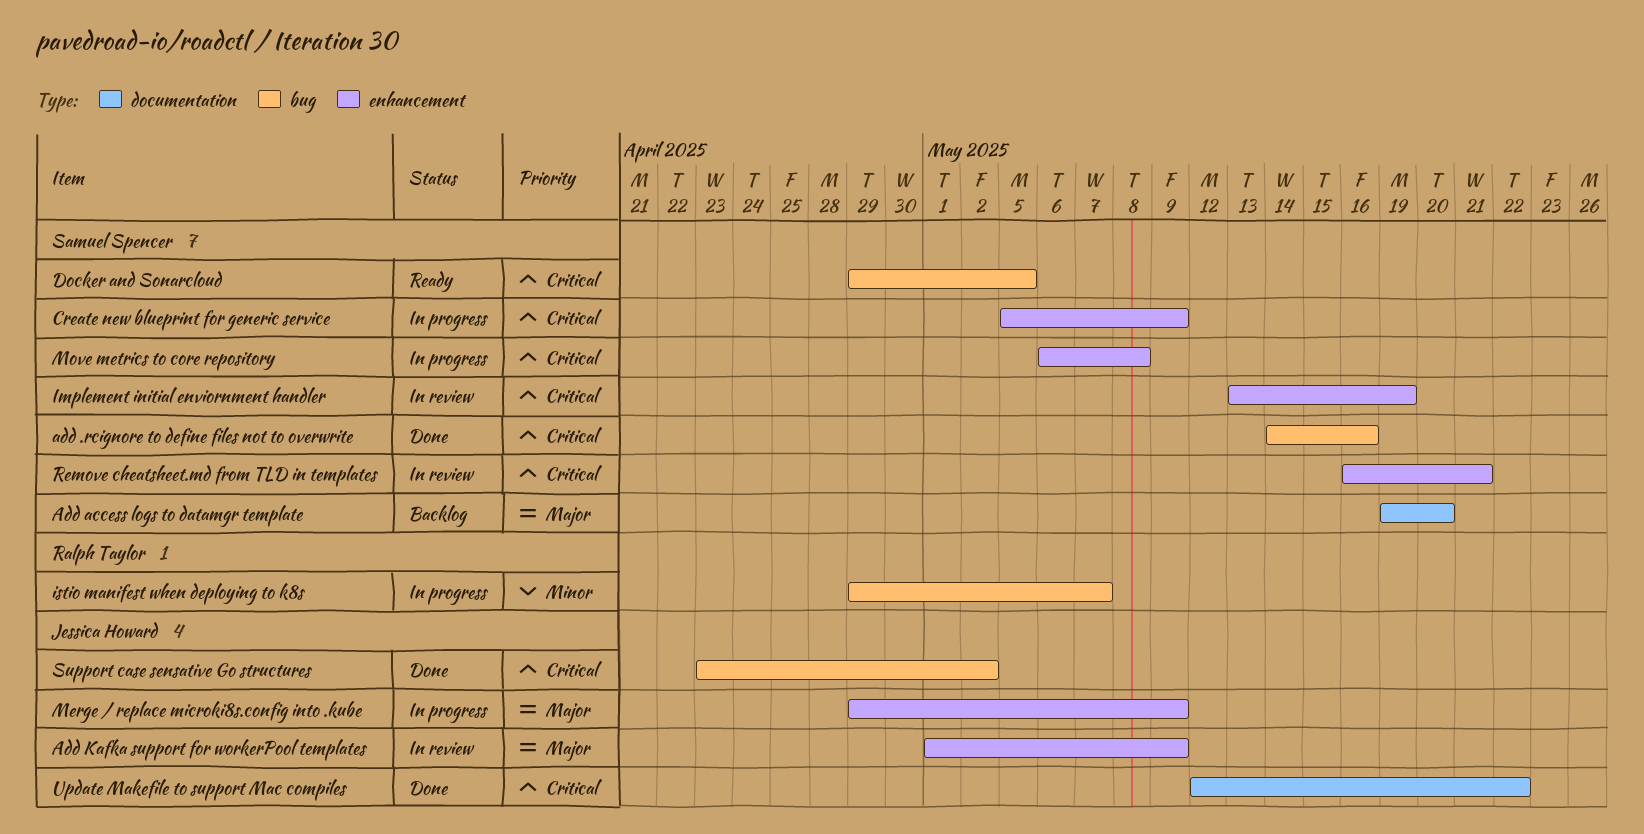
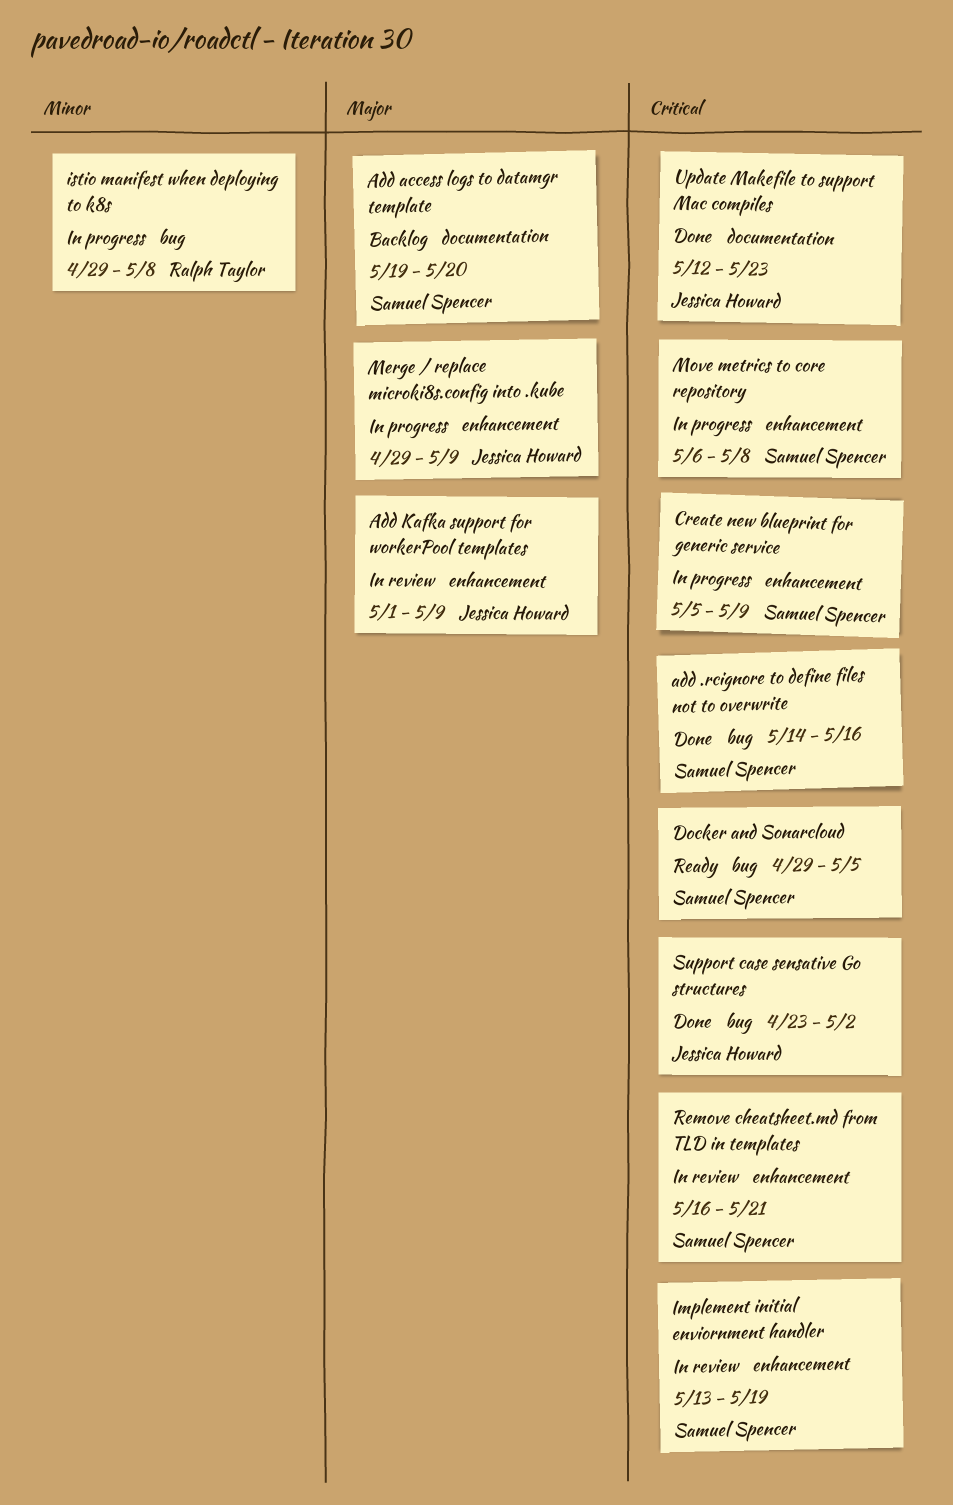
istio manifest when deploying to k8s, due: May 7 -> May 8
Update Makefile to support Mac compiles, due: May 22 -> May 23

